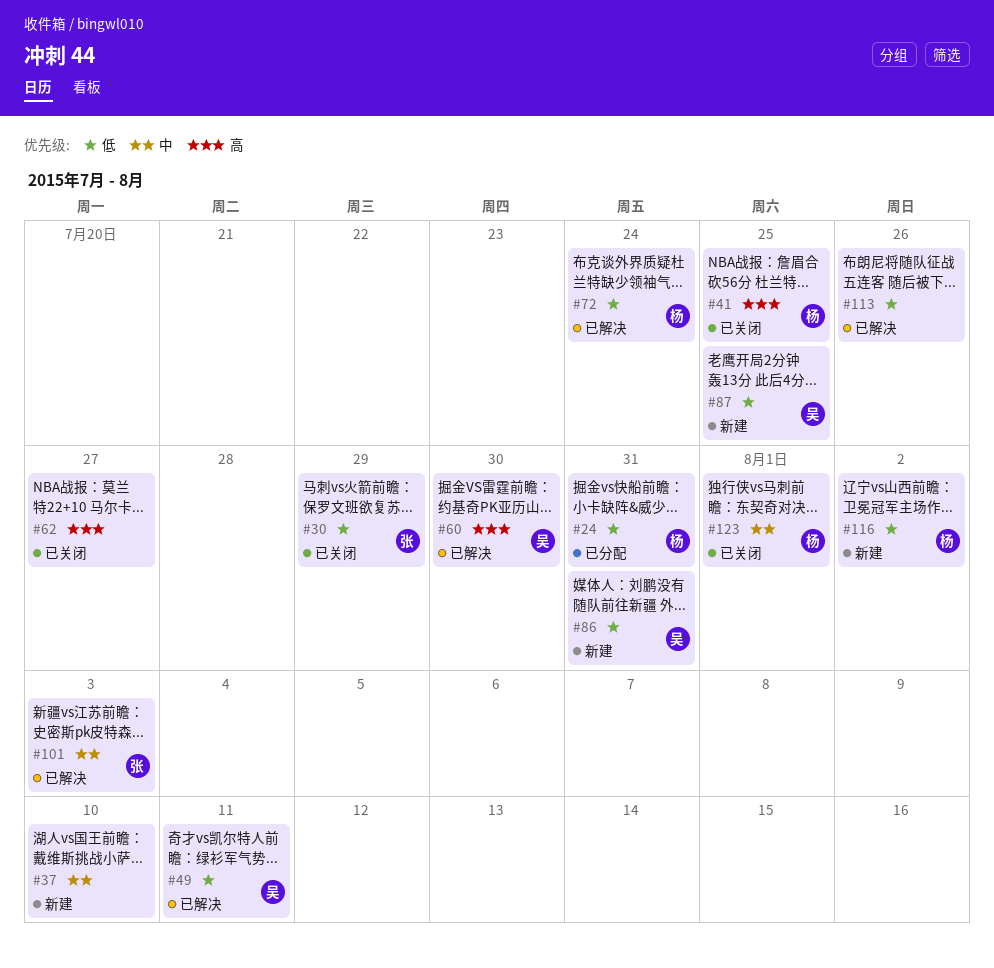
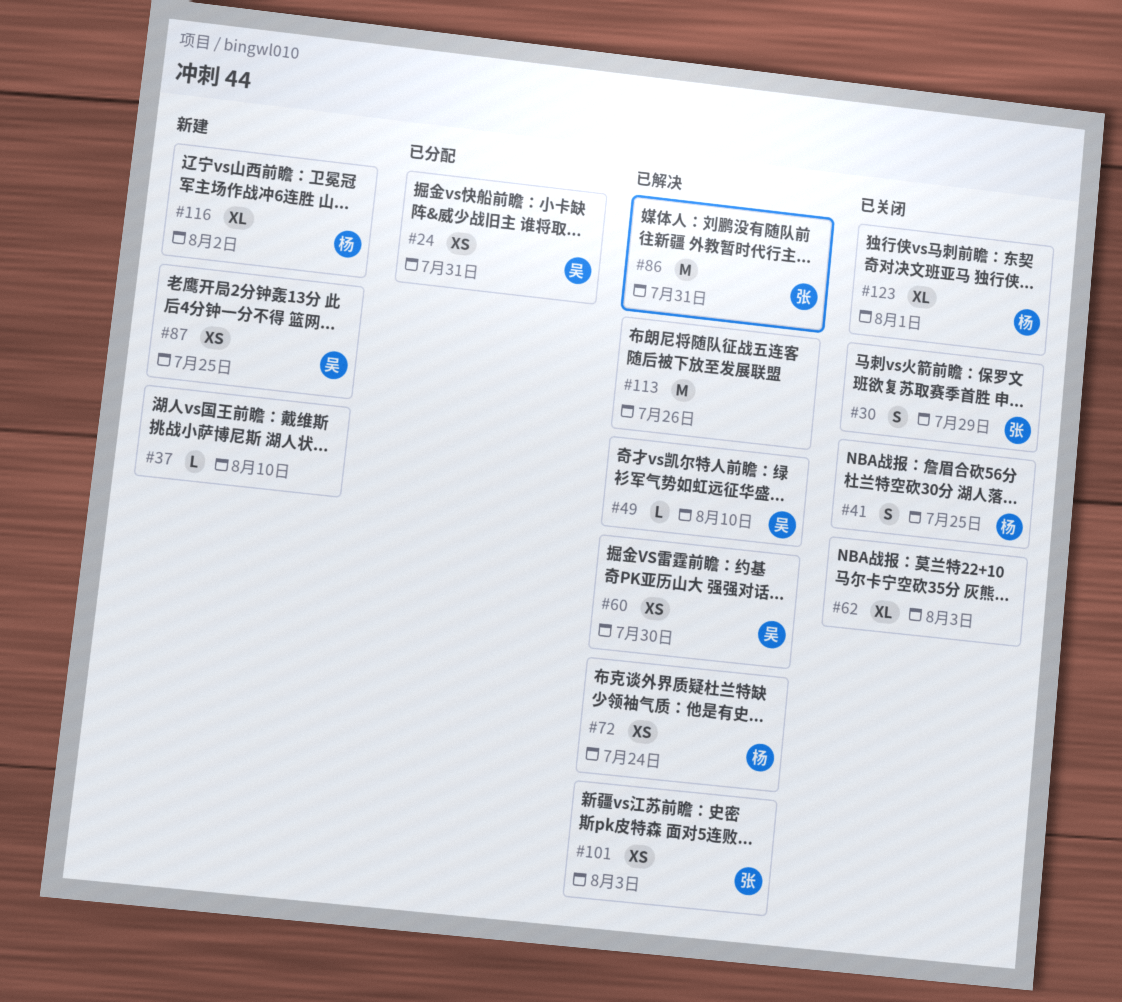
#24, owner: 杨 -> 吴
#49, due: Aug 11 -> Aug 10
#62, due: Jul 27 -> Aug 3
#86, status: 新建 -> 已解决
#86, owner: 吴 -> 张

